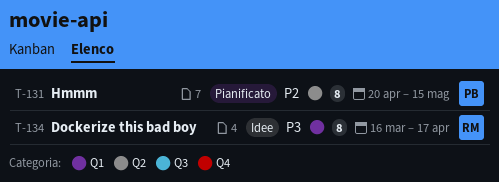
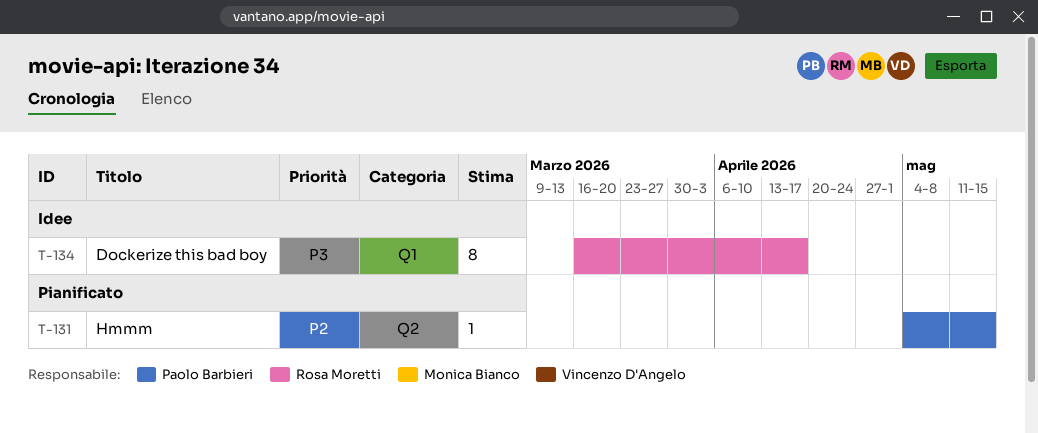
T-131, estimate: 8 -> 1
T-131, start: Apr 20 -> May 4

